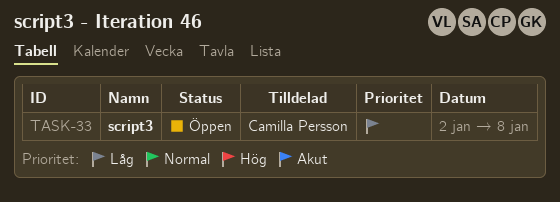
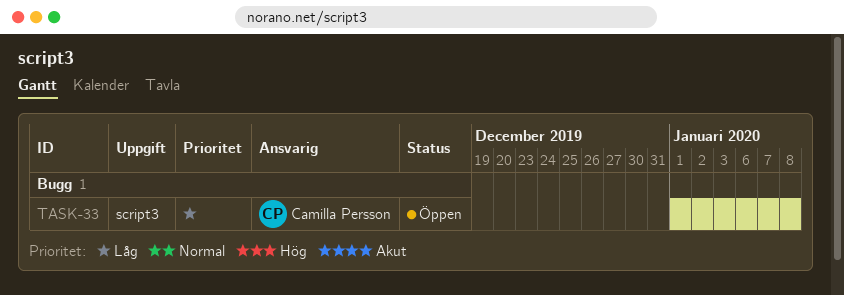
TASK-33, start: Jan 2 -> Jan 1

